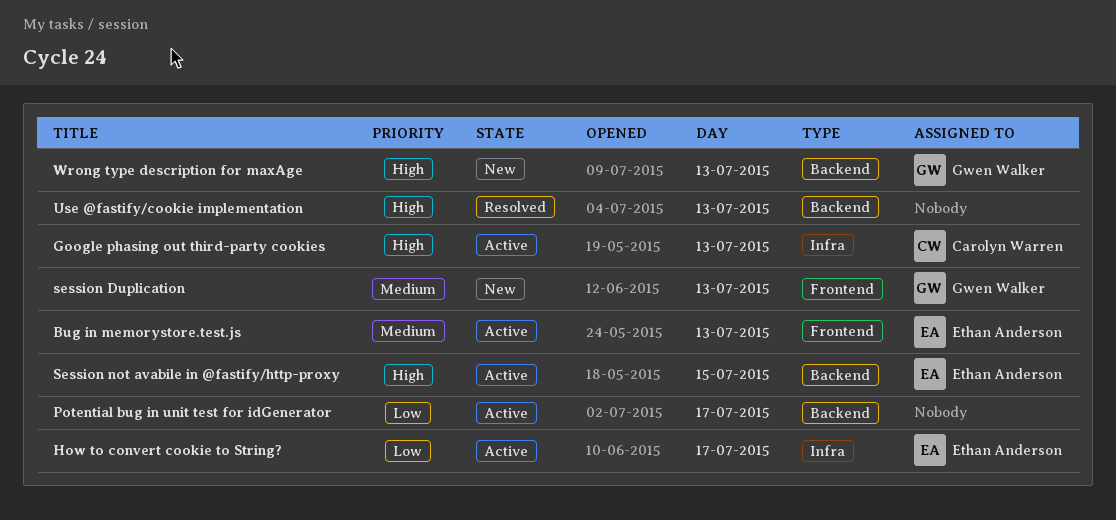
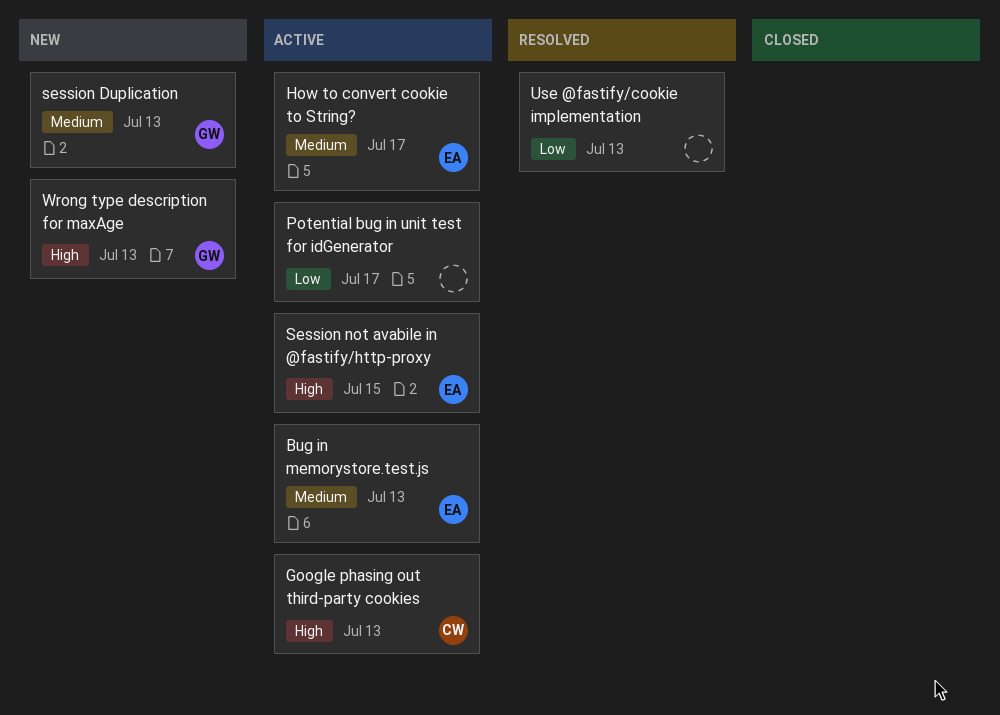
How to convert cookie to String?, priority: Low -> Medium
Use @fastify/cookie implementation, priority: High -> Low

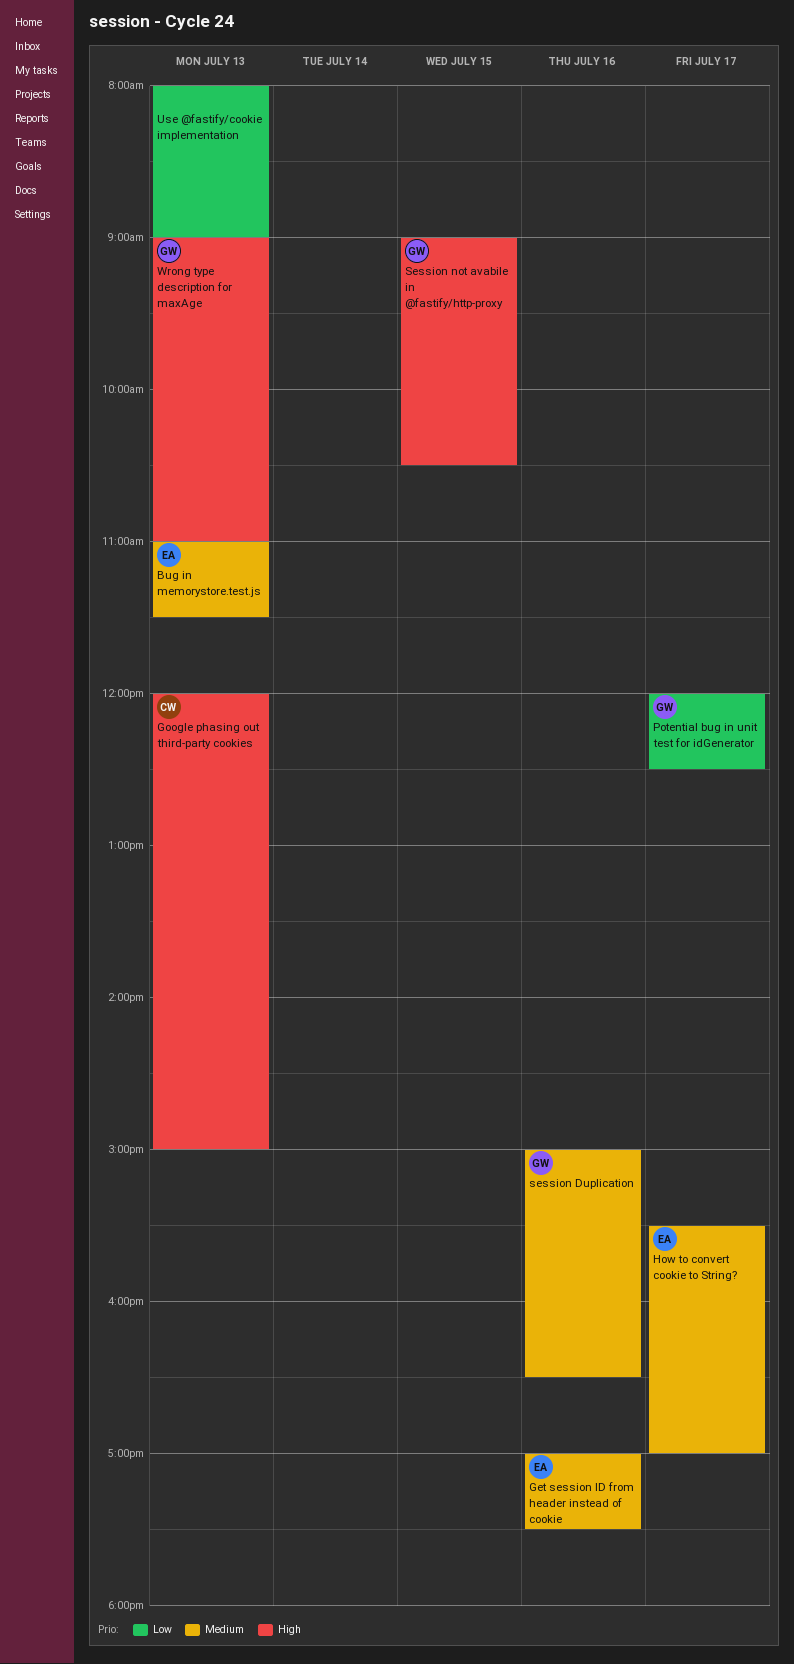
Get session ID from header instead of cookie: none -> present
Potential bug in unit test for idGenerator, owner: none -> GW
session Duplication, day: Jul 13 -> Jul 16
Session not avabile in @fastify/http-proxy, owner: EA -> GW

